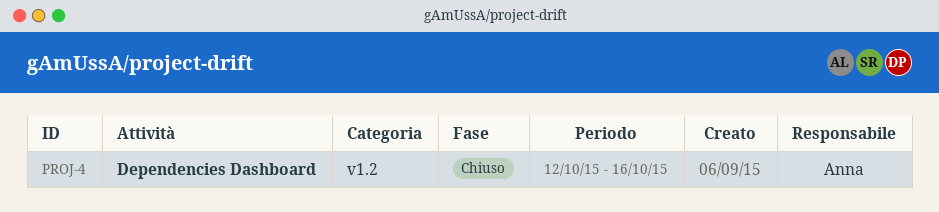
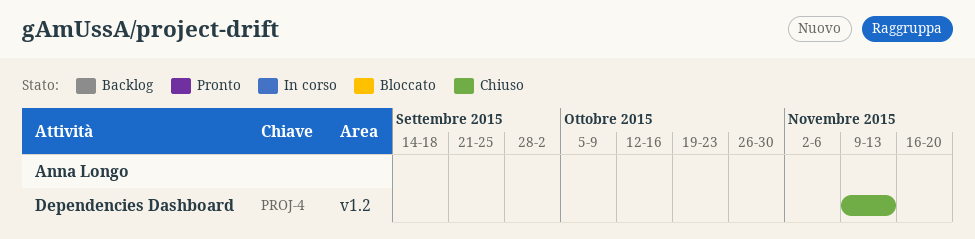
PROJ-4, start: Oct 12 -> Nov 9
PROJ-4, due: Oct 16 -> Nov 13

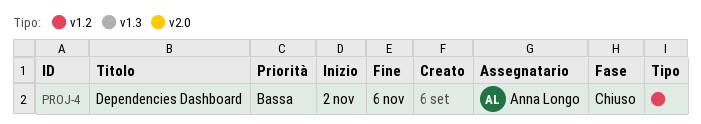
PROJ-4, start: Nov 9 -> Nov 2
PROJ-4, due: Nov 13 -> Nov 6

